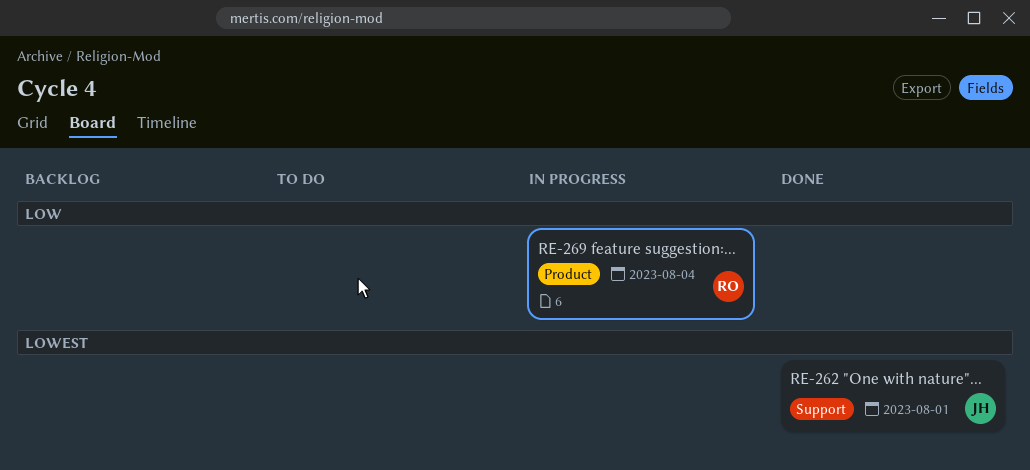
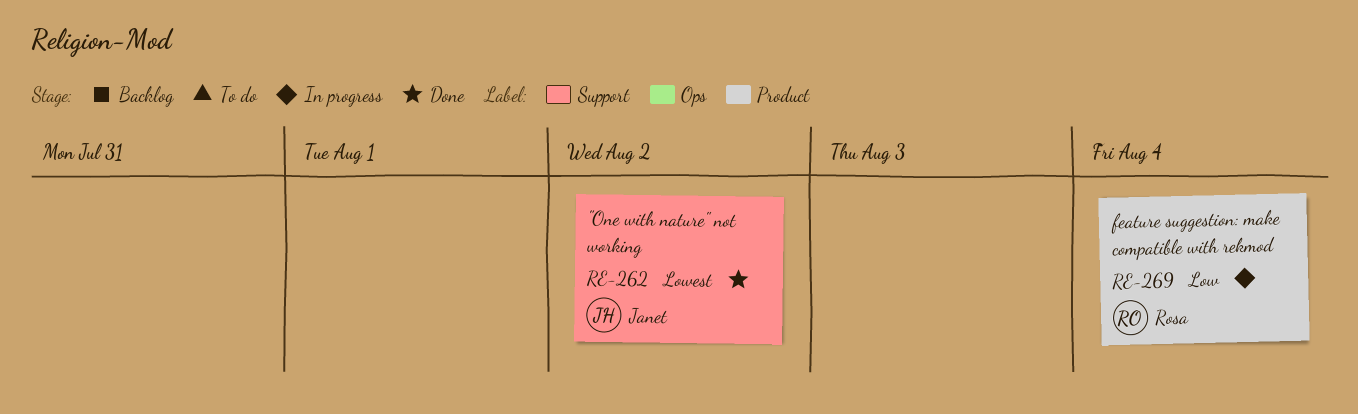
RE-262, due: Aug 1 -> Aug 2

